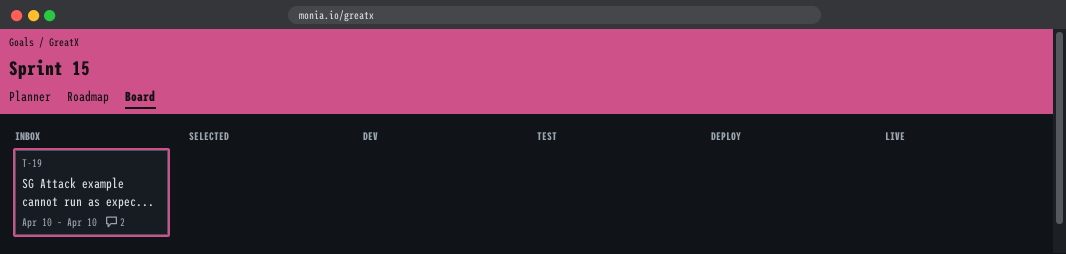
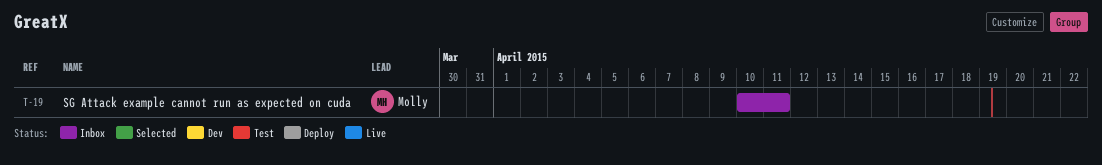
T-19, due: Apr 10 -> Apr 11

